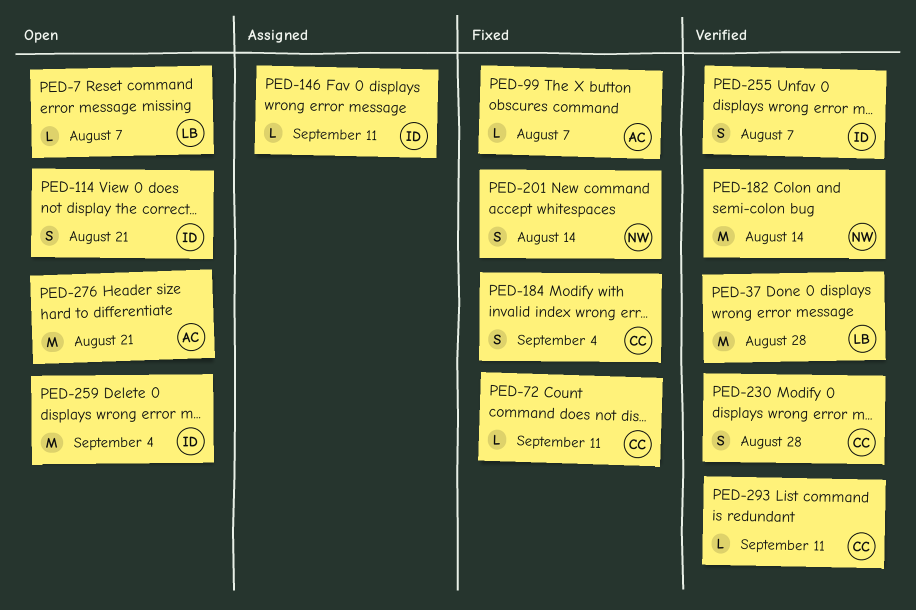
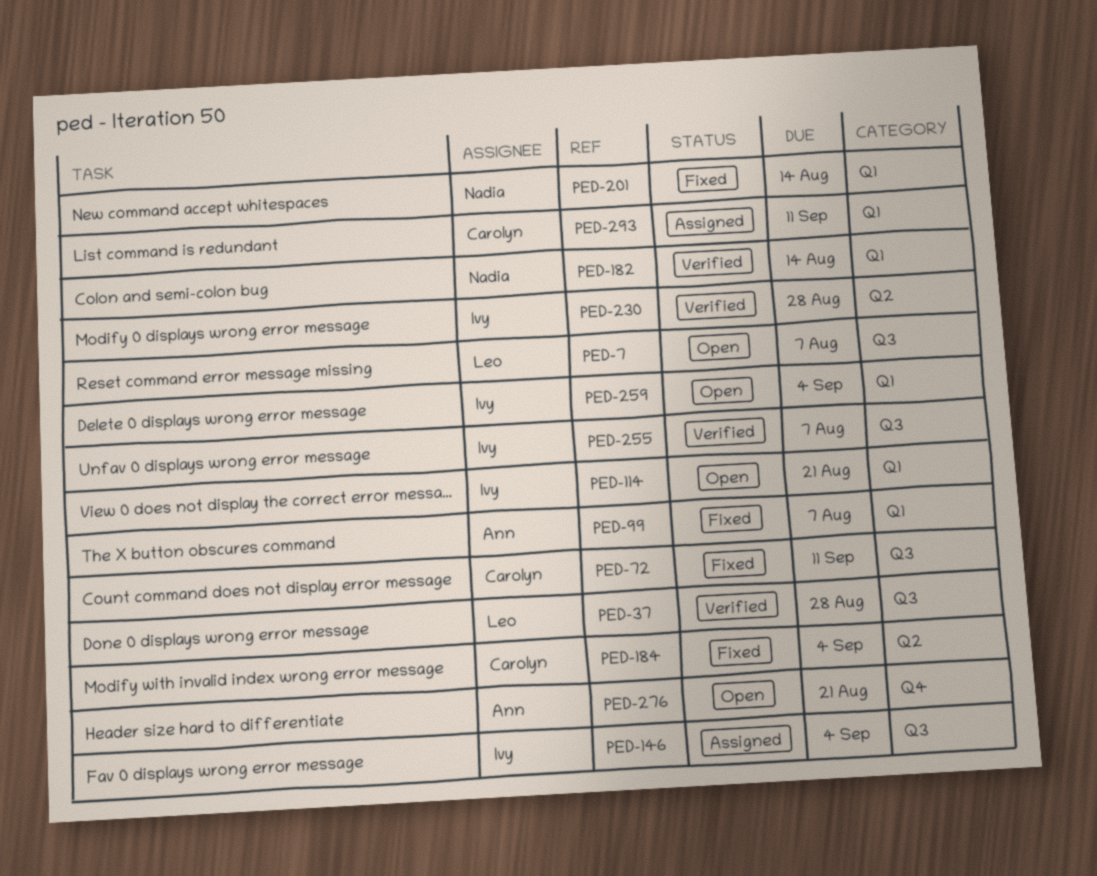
PED-146, due: Sep 11 -> Sep 4
PED-230, owner: Carolyn -> Ivy
PED-293, status: Verified -> Assigned

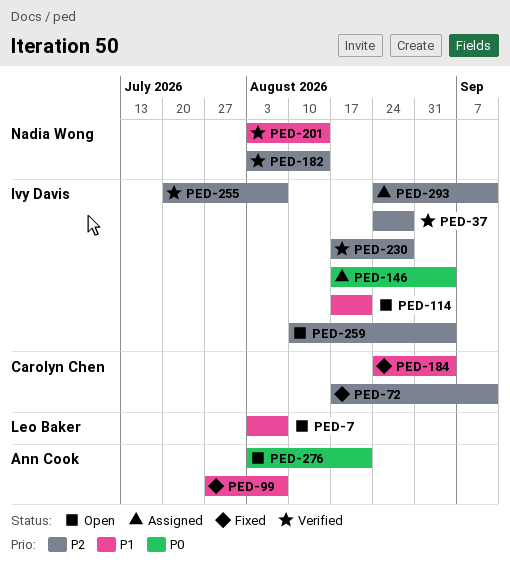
PED-37, owner: Leo Baker -> Ivy Davis
PED-201, status: Fixed -> Verified
PED-293, owner: Carolyn Chen -> Ivy Davis

